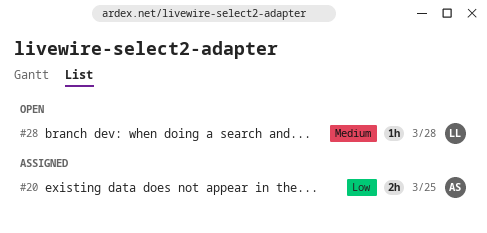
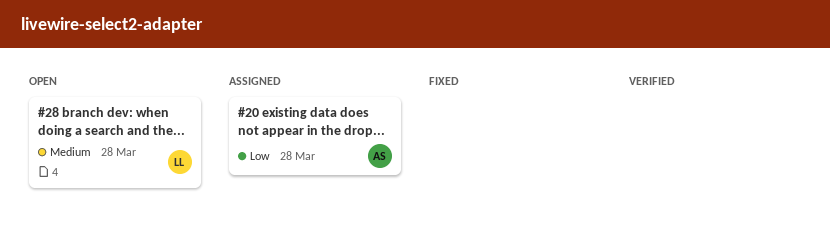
#20, due: Mar 25 -> Mar 28

